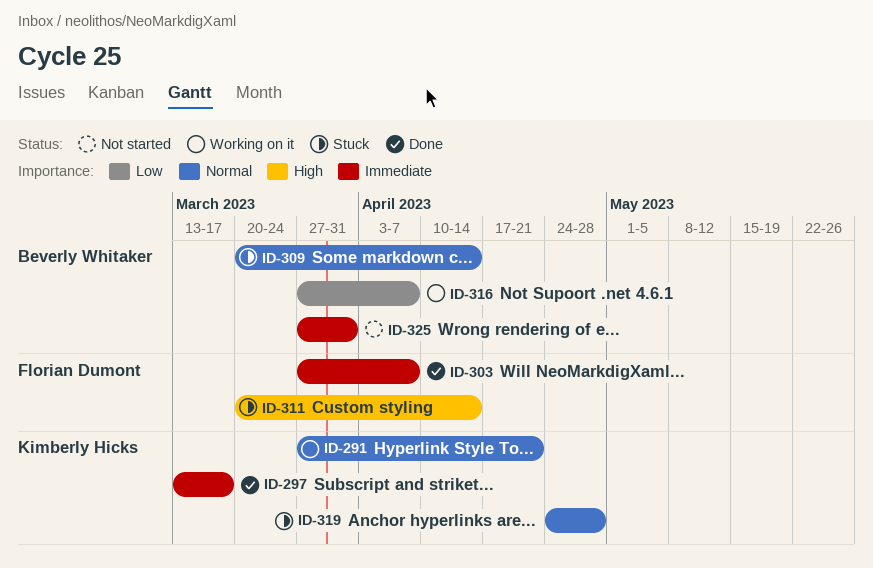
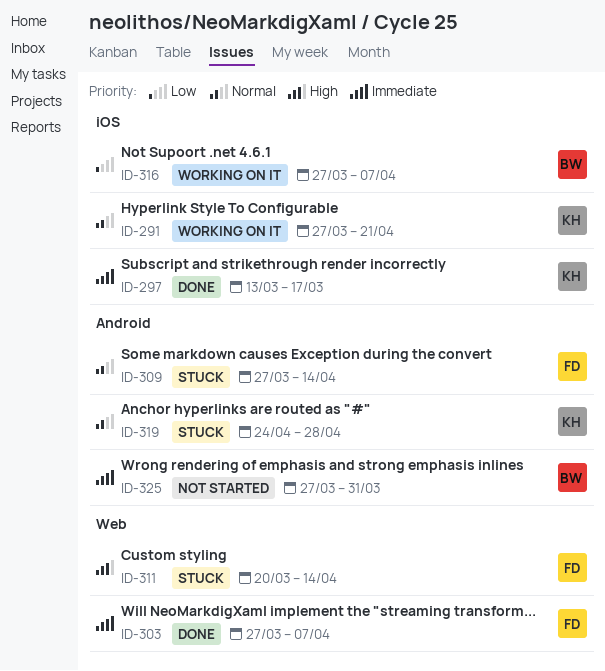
ID-309, owner: Beverly Whitaker -> Florian Dumont
ID-309, start: Mar 20 -> Mar 27

